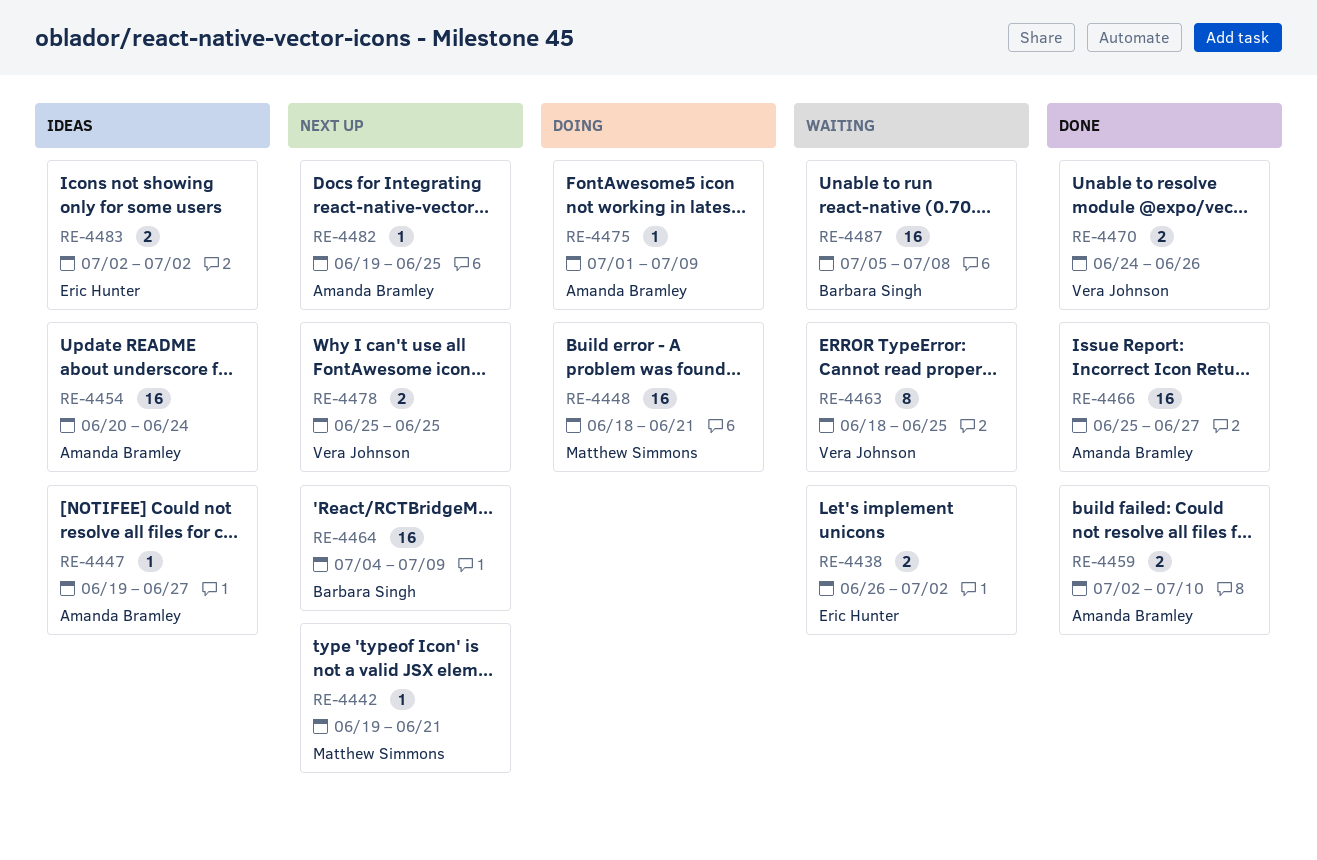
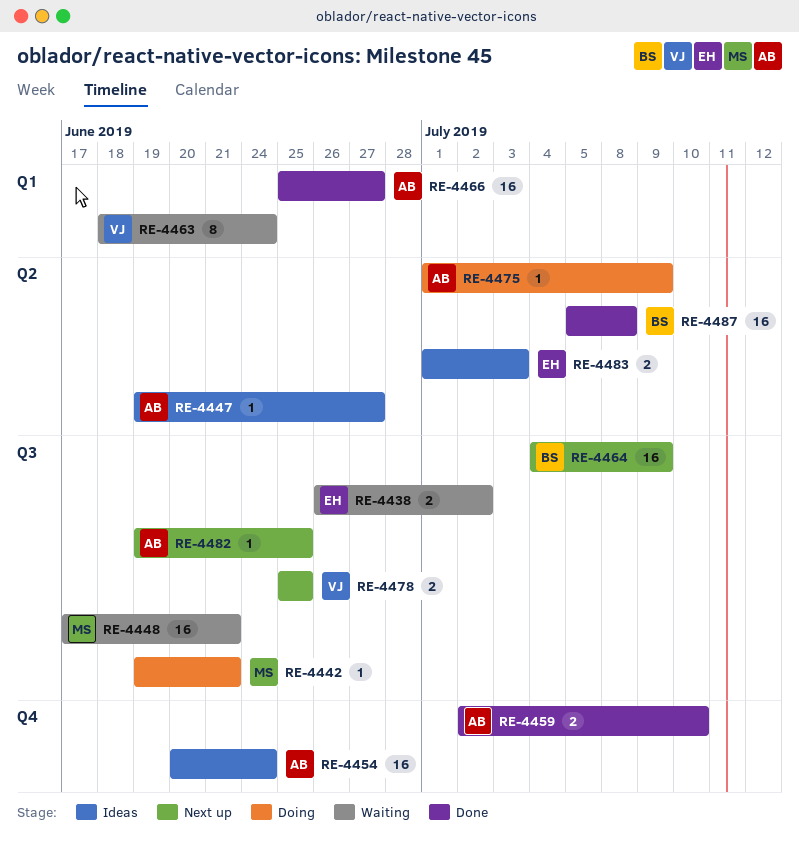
RE-4442, status: Next up -> Doing
RE-4448, status: Doing -> Waiting
RE-4448, start: Jun 18 -> Jun 17
RE-4463, due: Jun 25 -> Jun 24
RE-4470: present -> none
RE-4483, start: Jul 2 -> Jul 1
RE-4483, due: Jul 2 -> Jul 3
RE-4487, status: Waiting -> Done

